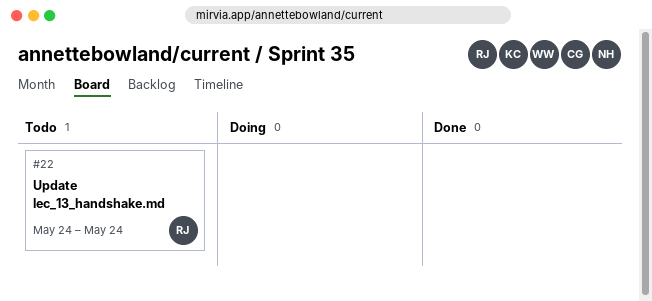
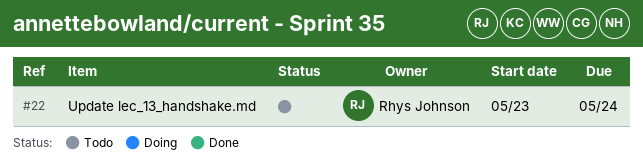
#22, start: May 24 -> May 23

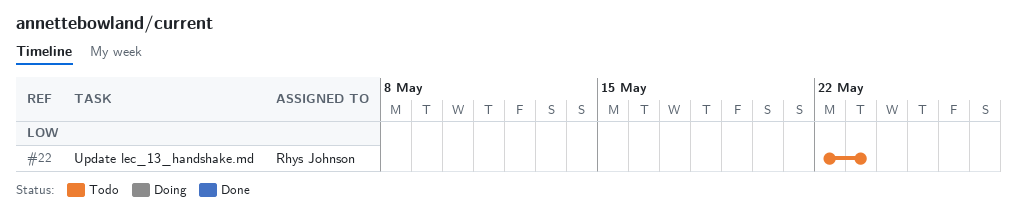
#22, start: May 23 -> May 22
#22, due: May 24 -> May 23

